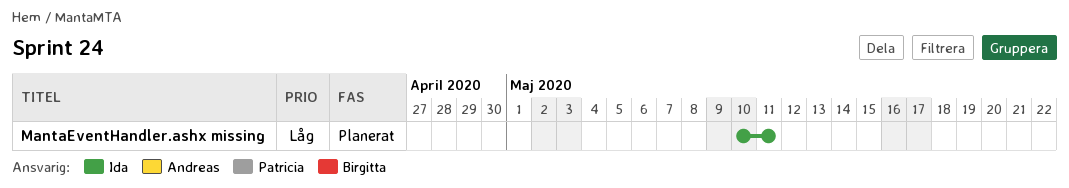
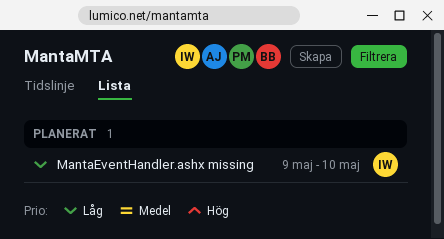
MantaEventHandler.ashx missing, start: May 10 -> May 9
MantaEventHandler.ashx missing, due: May 11 -> May 10

